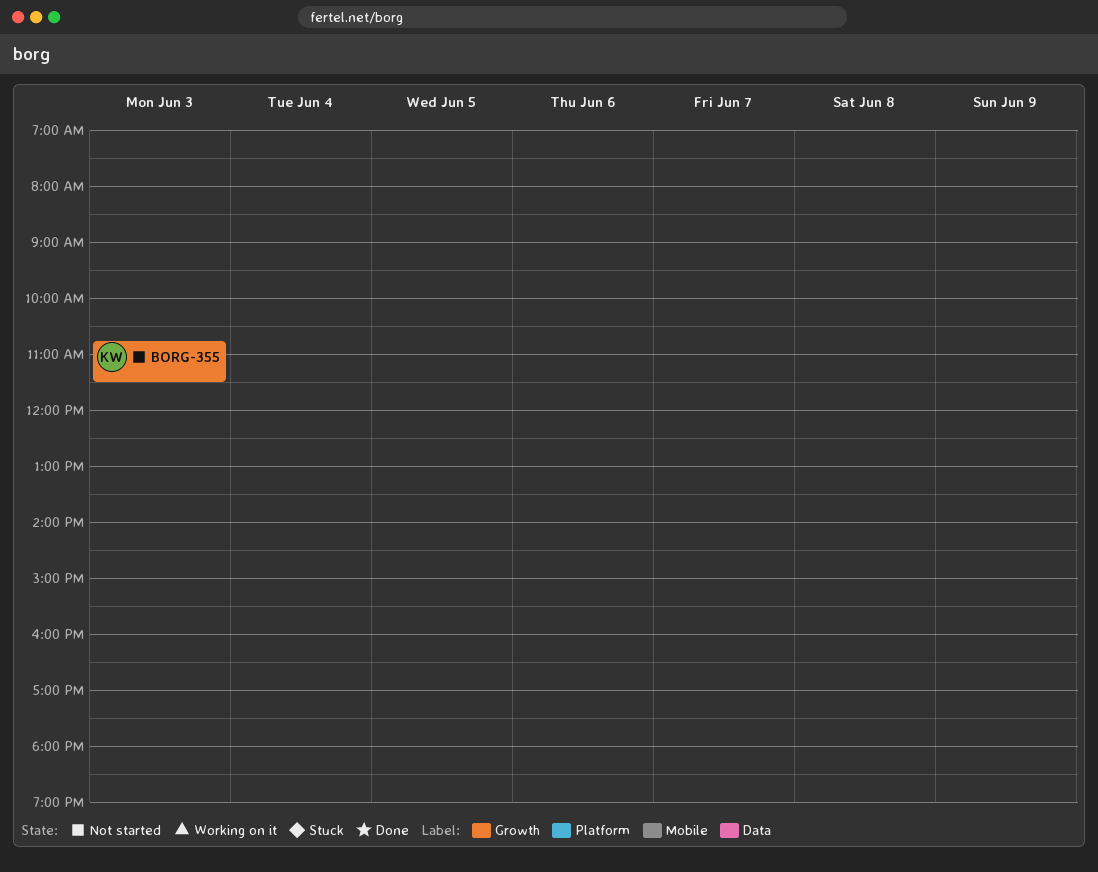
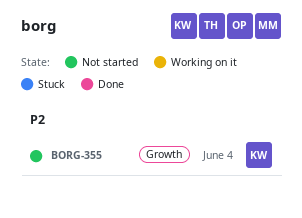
BORG-355, day: Jun 3 -> Jun 4

